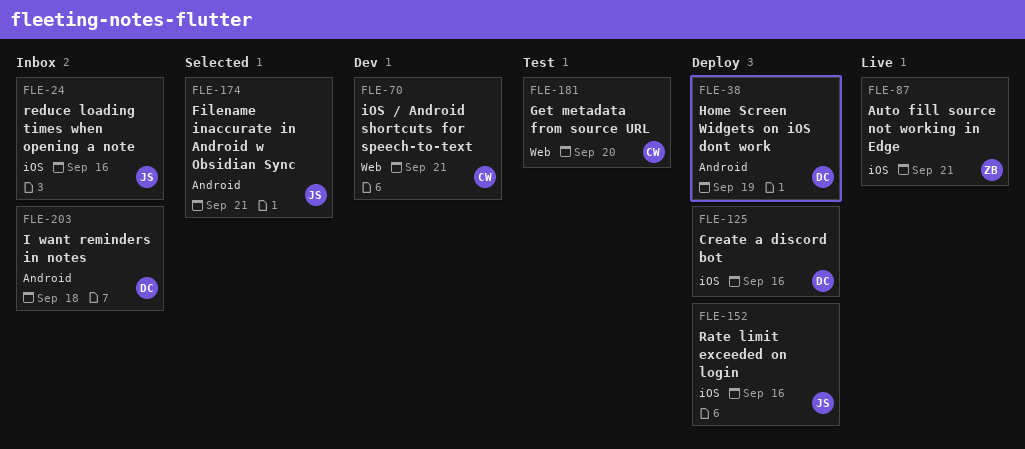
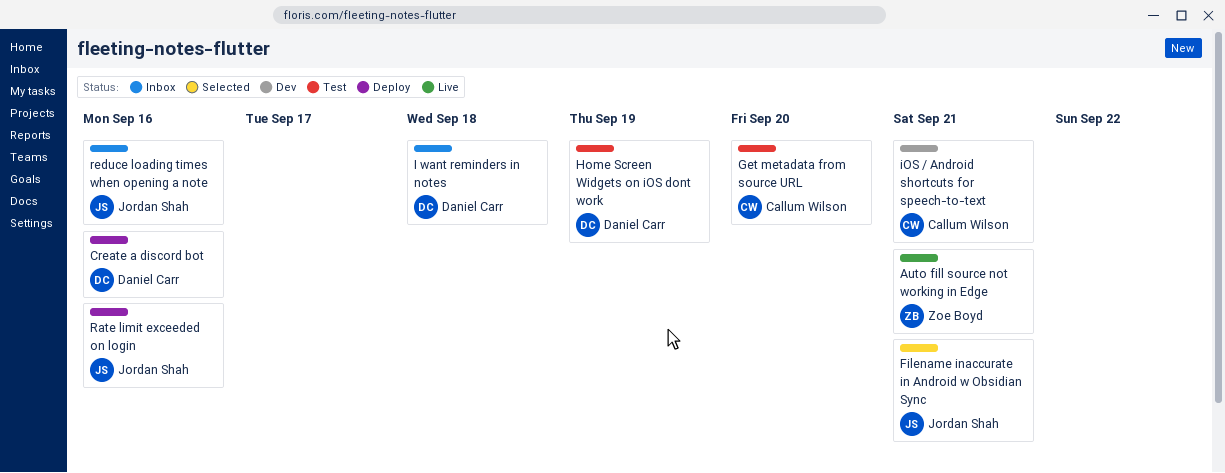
Home Screen Widgets on iOS dont work, status: Deploy -> Test

